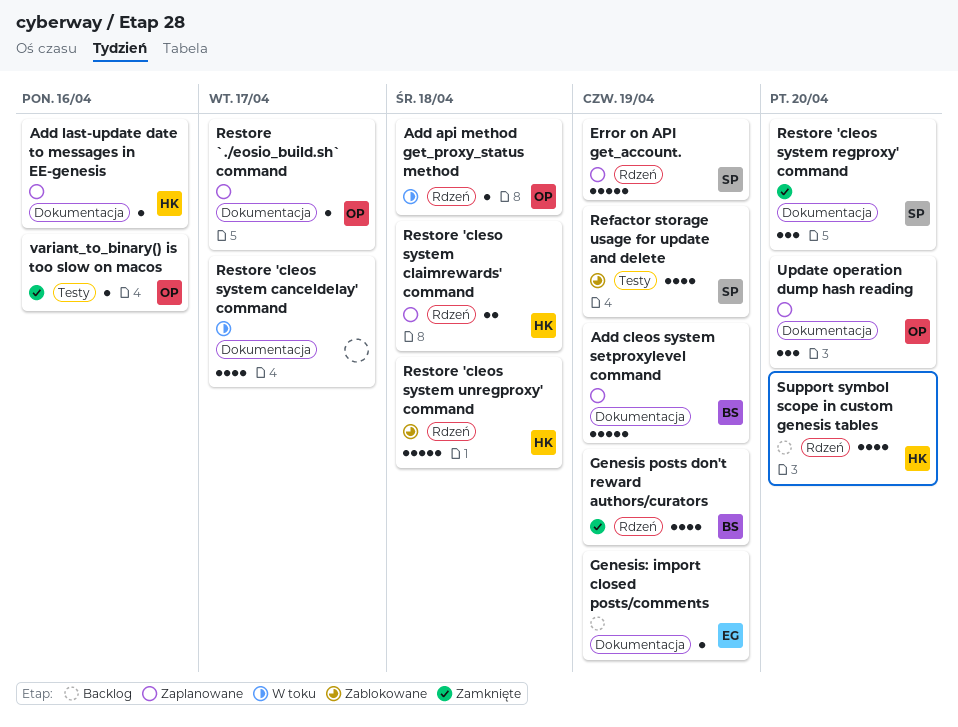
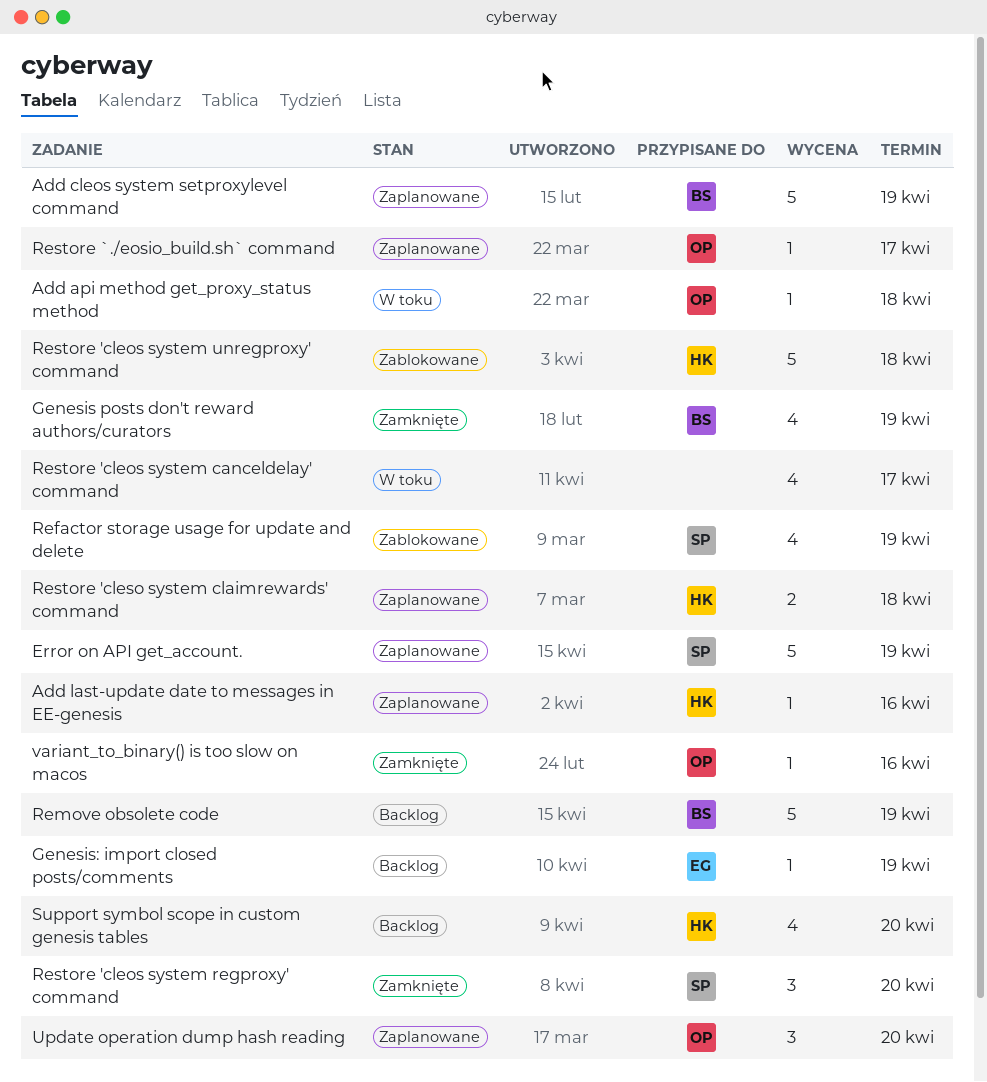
Remove obsolete code: none -> present

